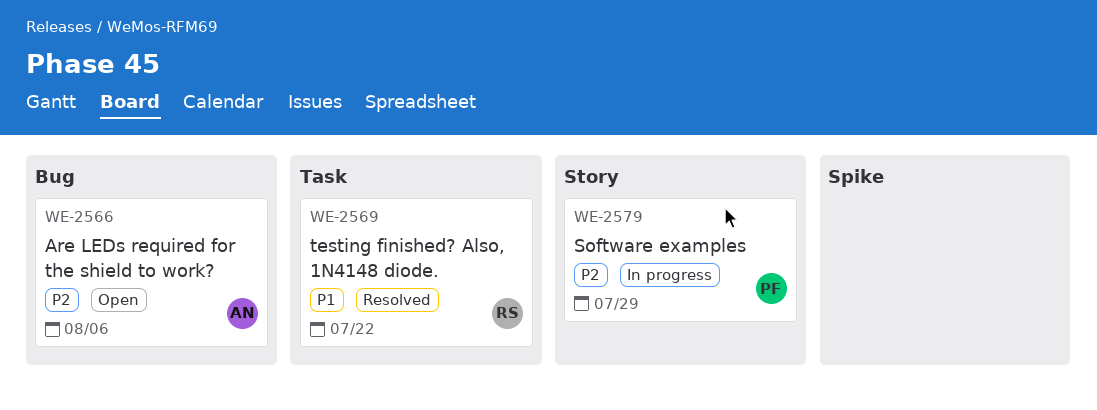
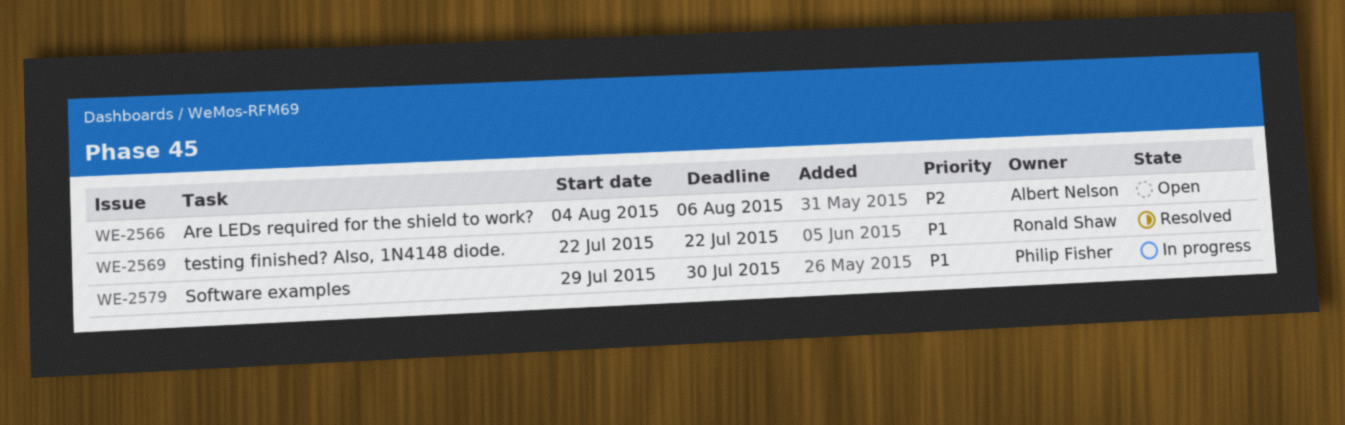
WE-2579, priority: P2 -> P1
WE-2579, due: Jul 29 -> Jul 30

